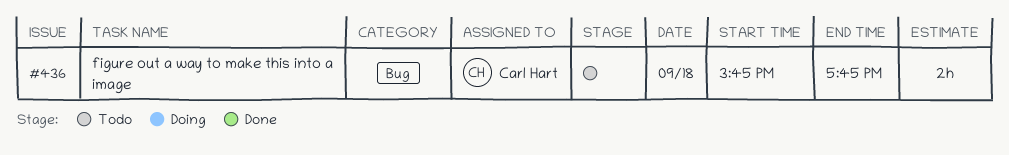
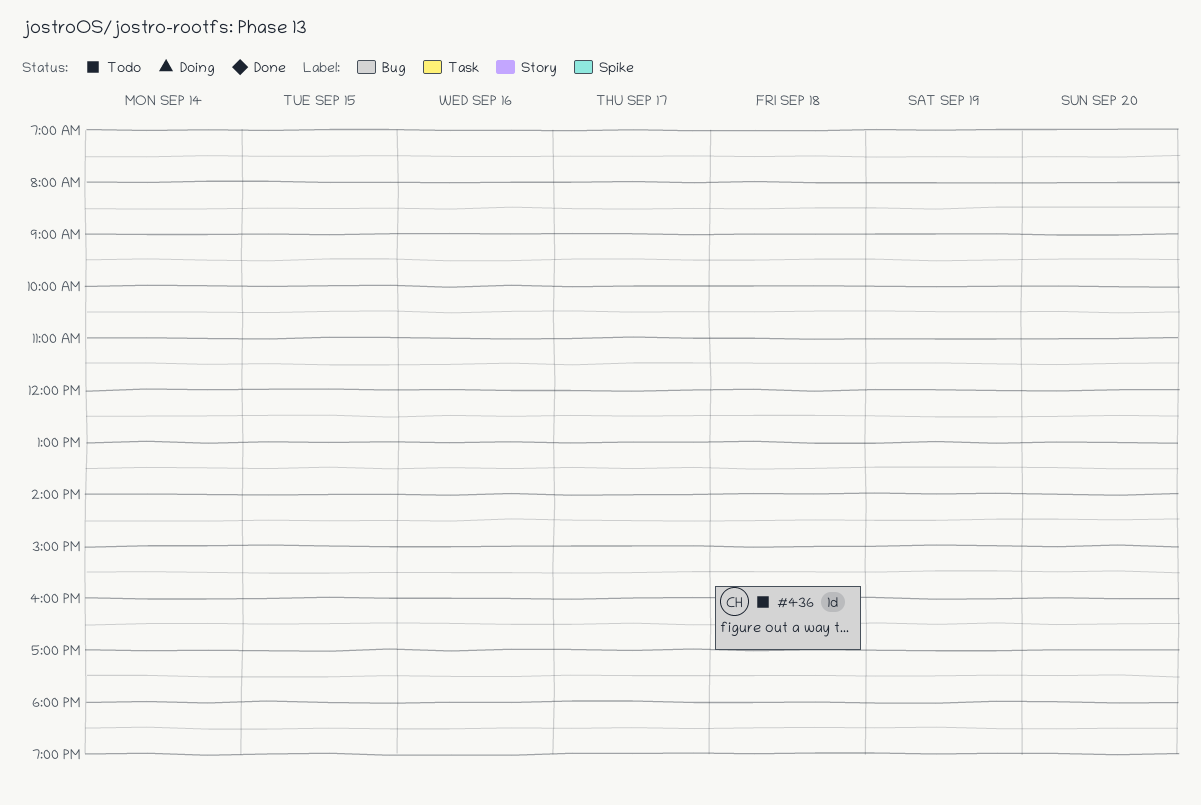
#436, estimate: 2h -> 1d
#436, ends: 17:45 -> 17:00

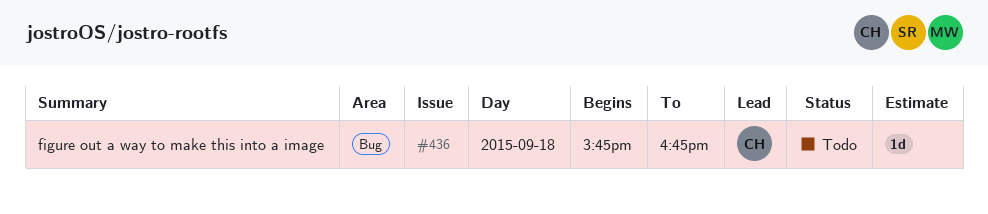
#436, ends: 17:00 -> 16:45

